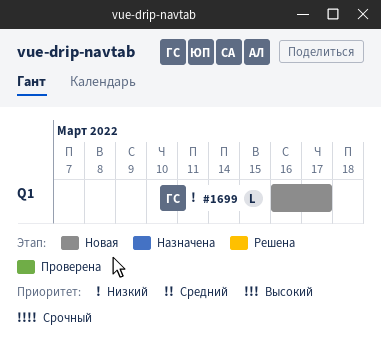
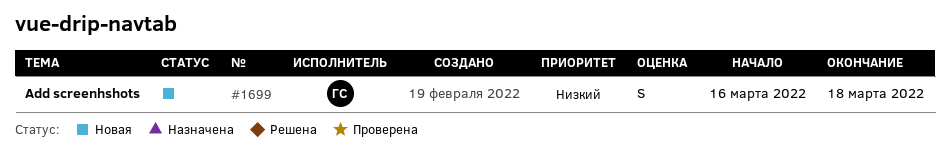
#1699, estimate: L -> S
#1699, due: Mar 17 -> Mar 18

